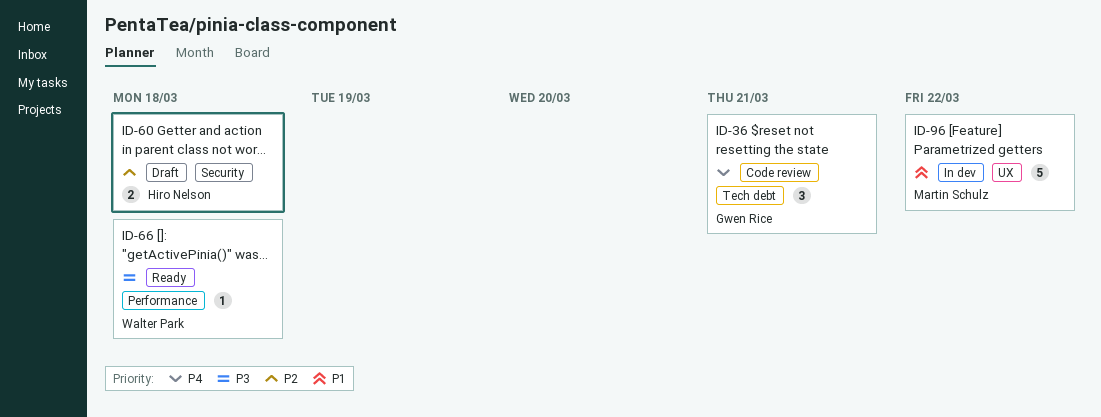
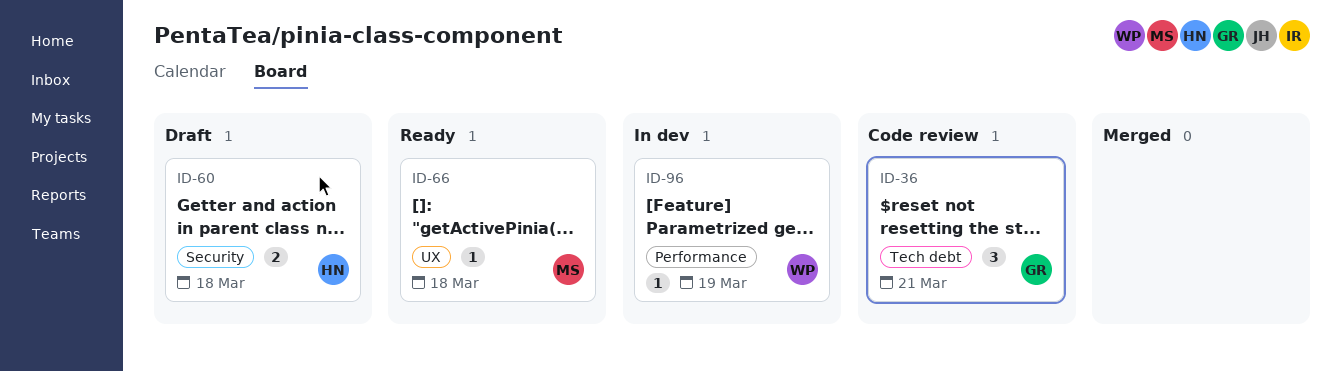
ID-66, owner: Walter Park -> Martin Schulz
ID-66, label: Performance -> UX
ID-96, owner: Martin Schulz -> Walter Park
ID-96, label: UX -> Performance
ID-96, estimate: 5 -> 1
ID-96, due: Mar 22 -> Mar 19

